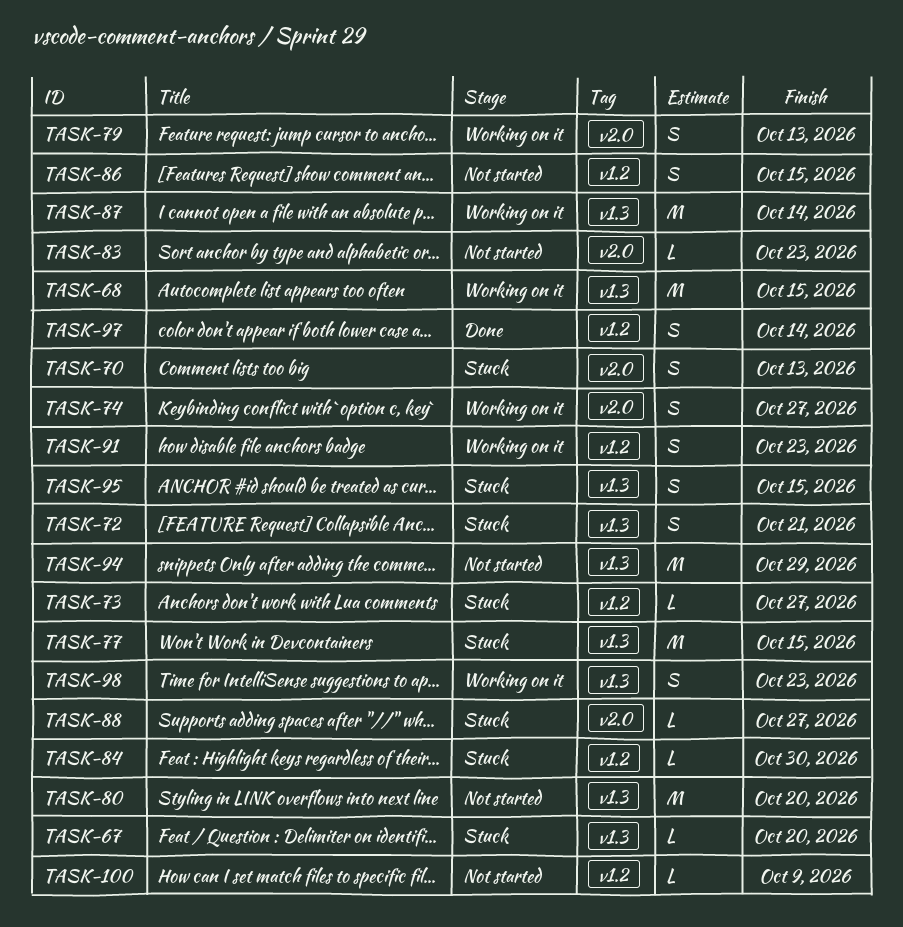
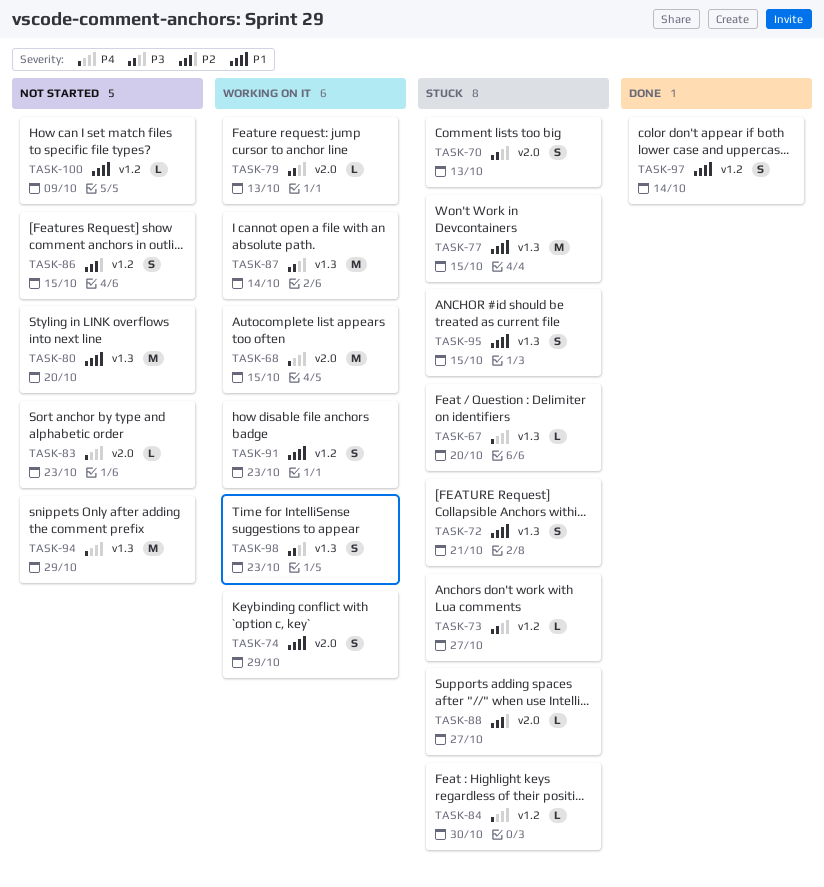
TASK-68, label: v1.3 -> v2.0
TASK-74, due: Oct 27 -> Oct 29
TASK-79, estimate: S -> L

